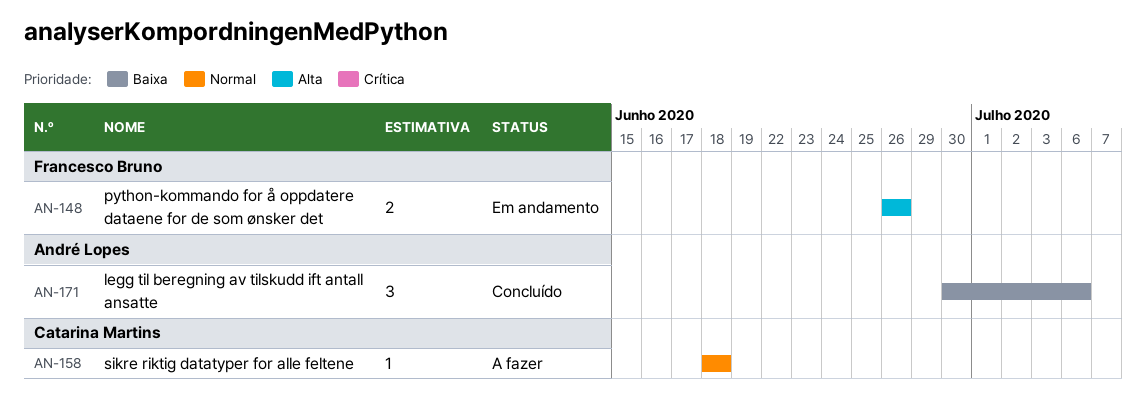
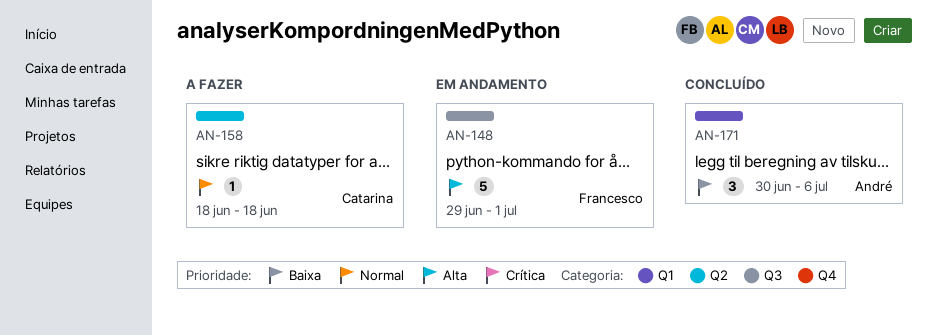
AN-148, estimate: 2 -> 5
AN-148, start: Jun 26 -> Jun 29
AN-148, due: Jun 26 -> Jul 1

